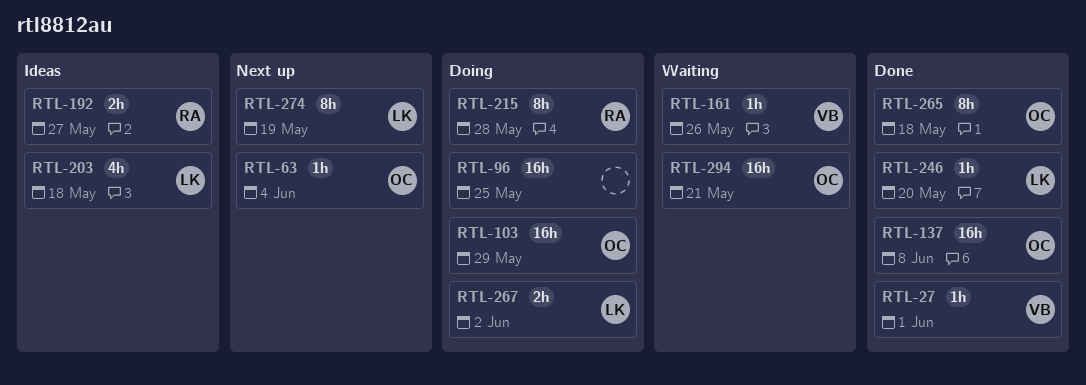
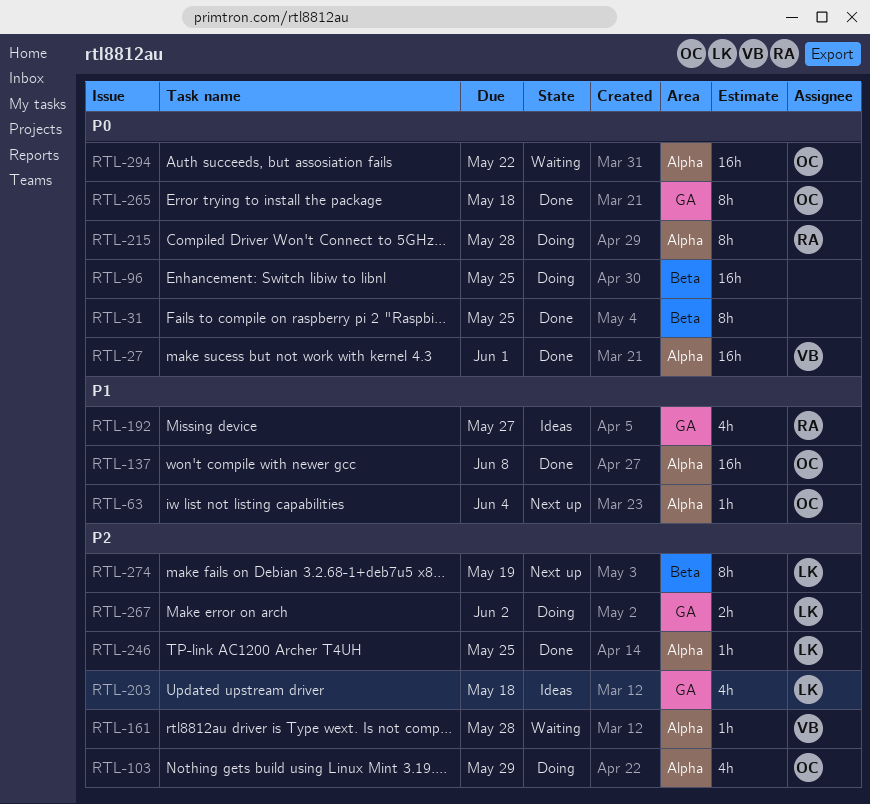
RTL-27, estimate: 1h -> 16h
RTL-31: none -> present
RTL-103, estimate: 16h -> 4h
RTL-161, due: May 26 -> May 28
RTL-192, estimate: 2h -> 4h
RTL-246, due: May 20 -> May 25
RTL-294, due: May 21 -> May 22

